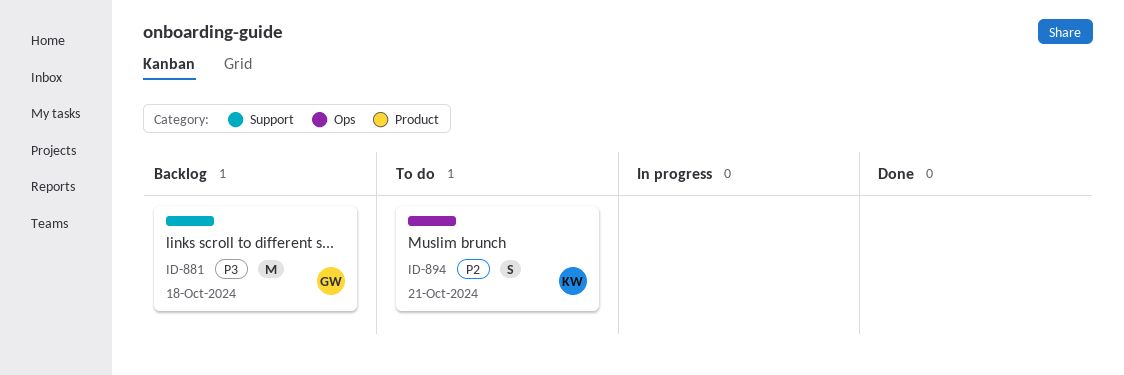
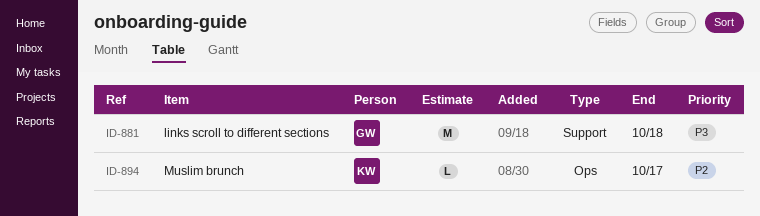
ID-894, estimate: S -> L
ID-894, due: Oct 21 -> Oct 17

